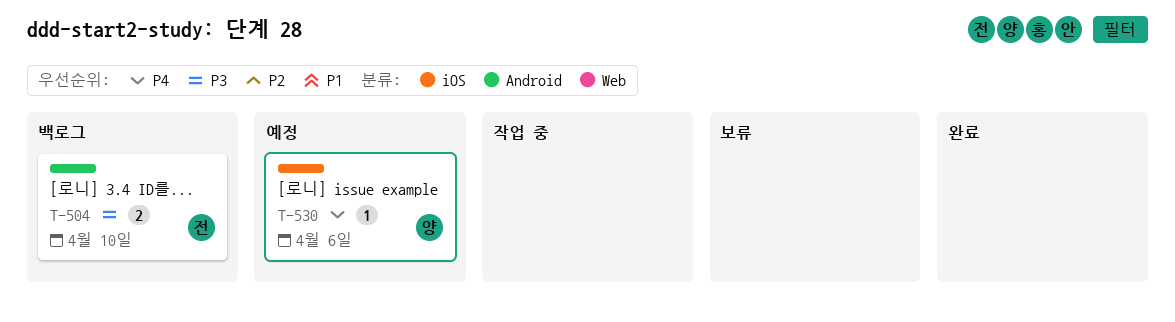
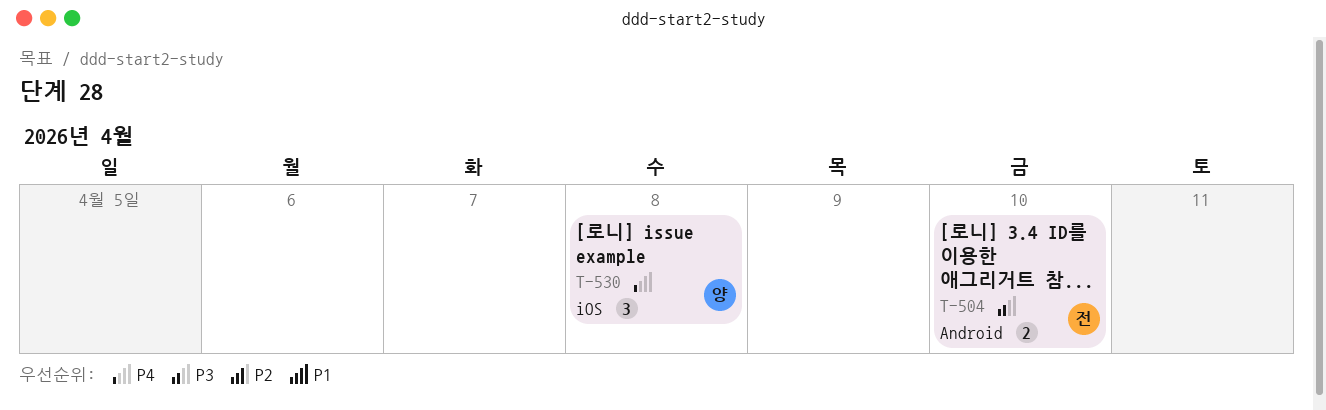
T-530, estimate: 1 -> 3
T-530, due: Apr 6 -> Apr 8

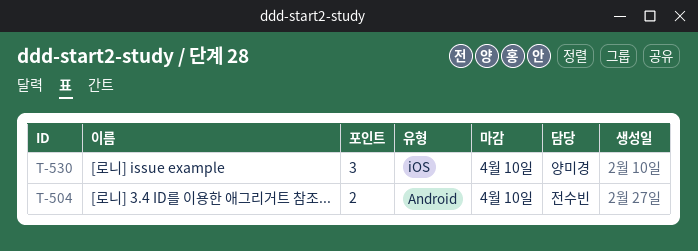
T-530, due: Apr 8 -> Apr 10

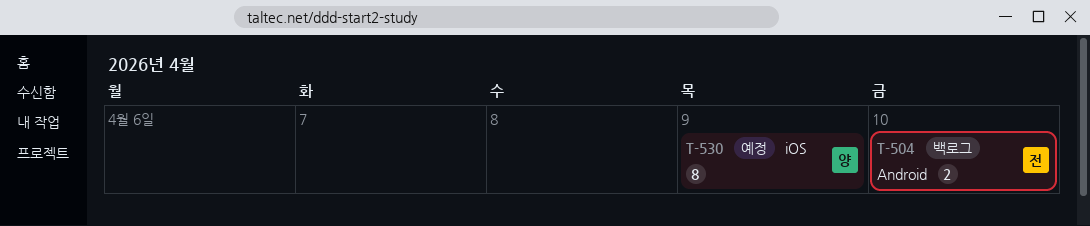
T-530, estimate: 3 -> 8
T-530, due: Apr 10 -> Apr 9

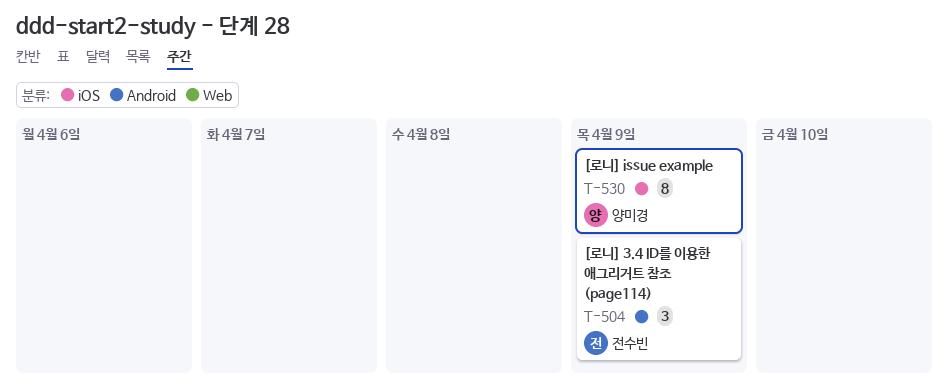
T-504, estimate: 2 -> 3
T-504, due: Apr 10 -> Apr 9

